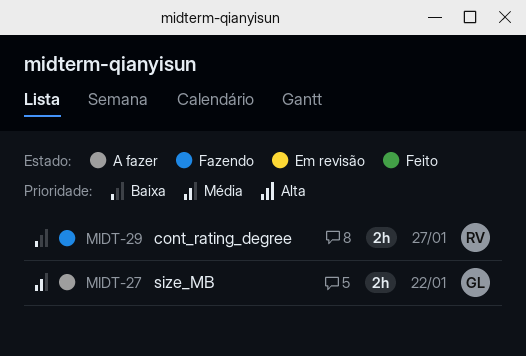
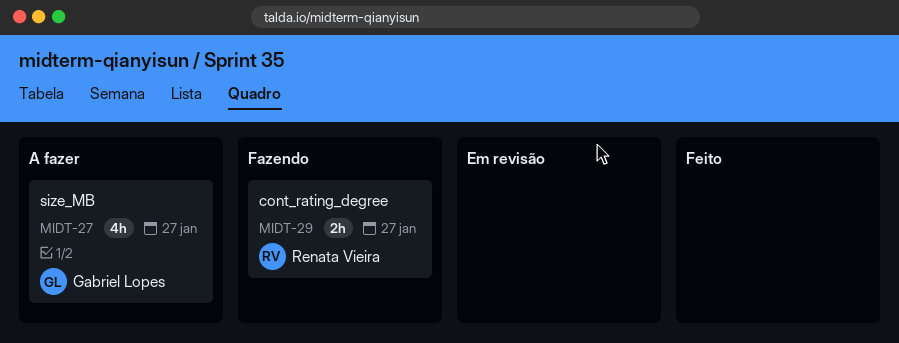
MIDT-27, estimate: 2h -> 4h
MIDT-27, due: Jan 22 -> Jan 27

